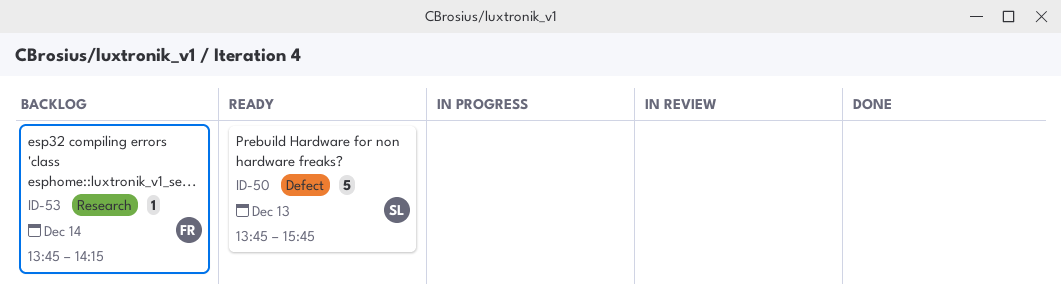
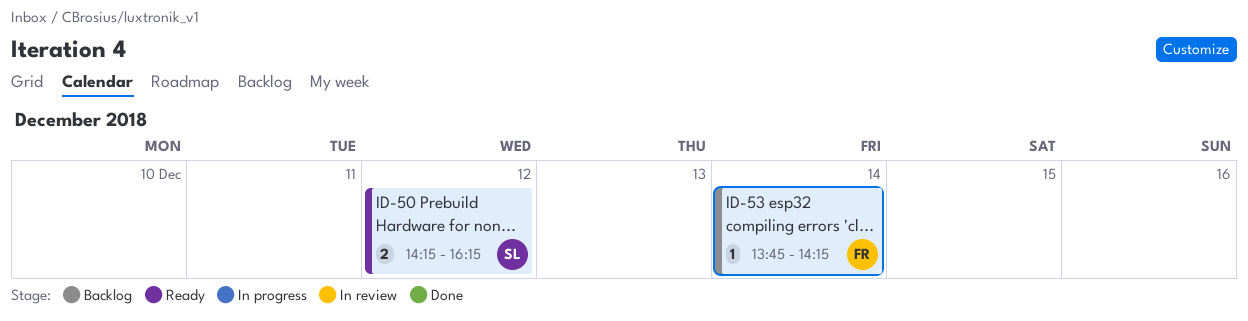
ID-50, estimate: 5 -> 2
ID-50, day: Dec 13 -> Dec 12
ID-50, begins: 13:45 -> 14:15
ID-50, ends: 15:45 -> 16:15

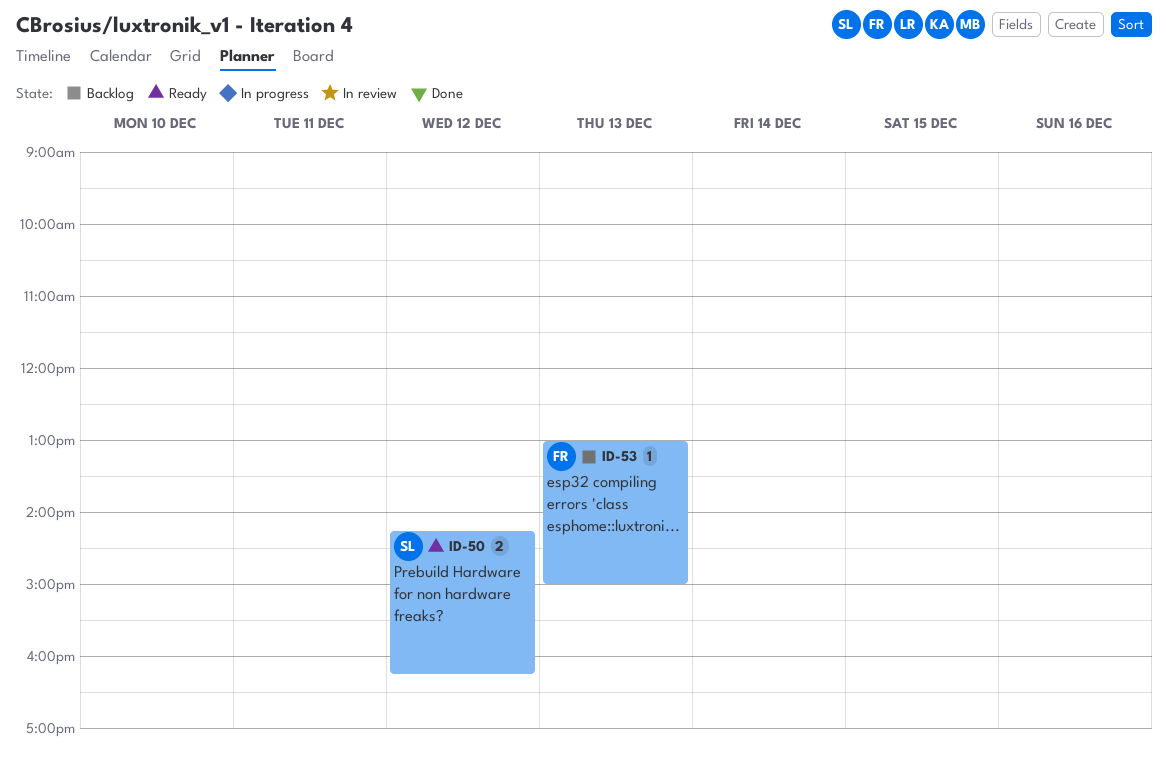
ID-53, day: Dec 14 -> Dec 13
ID-53, begins: 13:45 -> 13:00
ID-53, ends: 14:15 -> 15:00

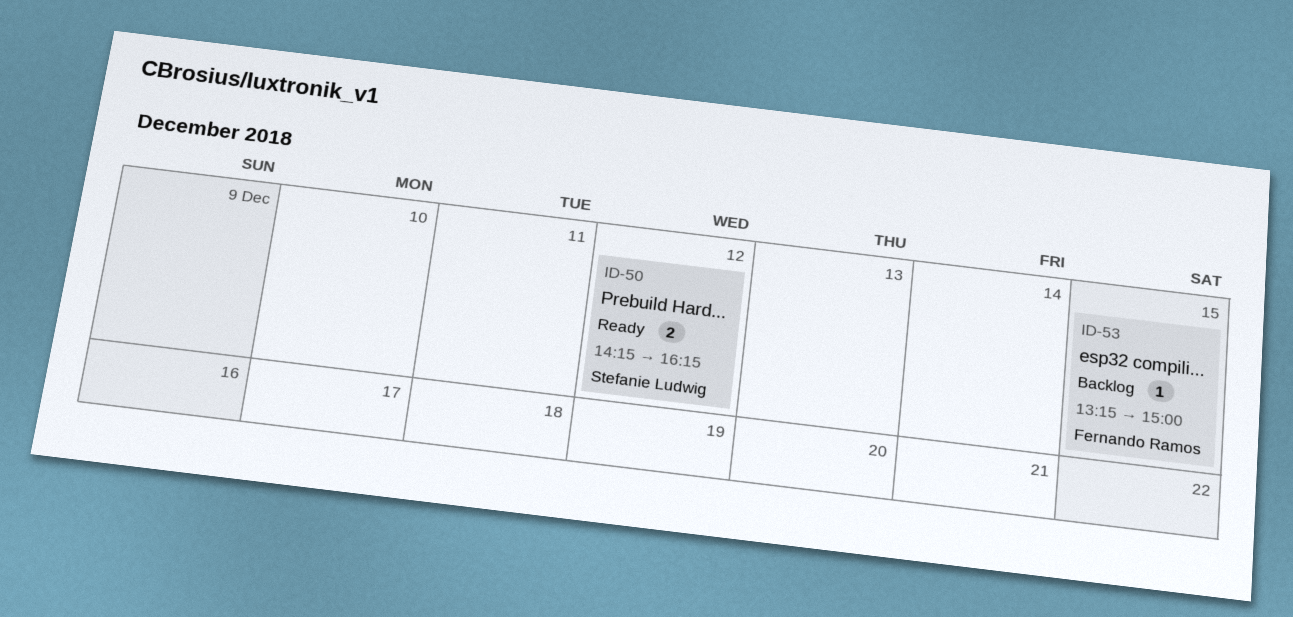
ID-53, day: Dec 13 -> Dec 15
ID-53, begins: 13:00 -> 13:15

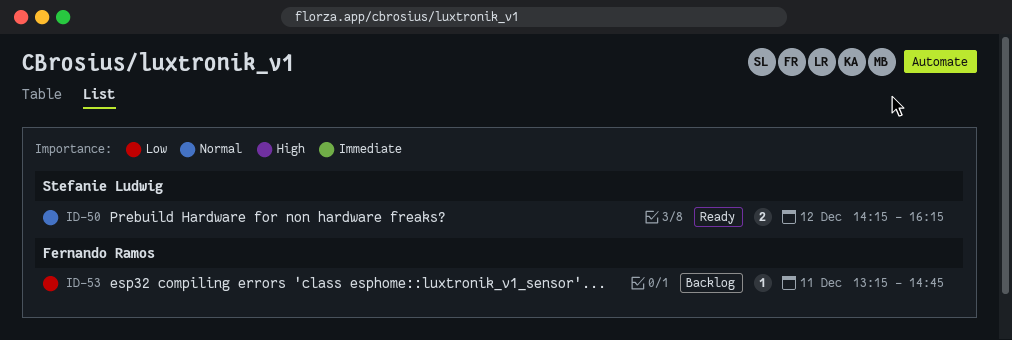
ID-53, day: Dec 15 -> Dec 11
ID-53, ends: 15:00 -> 14:45

